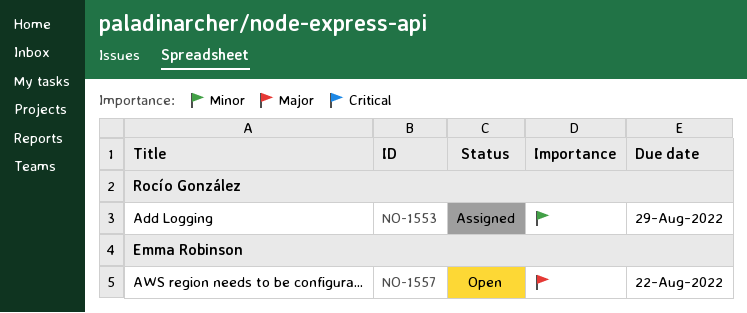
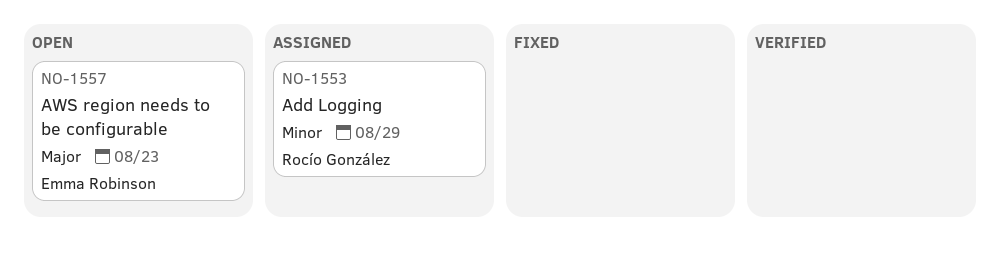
NO-1557, due: Aug 22 -> Aug 23

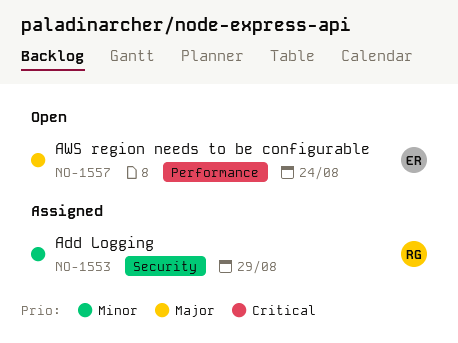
NO-1557, due: Aug 23 -> Aug 24

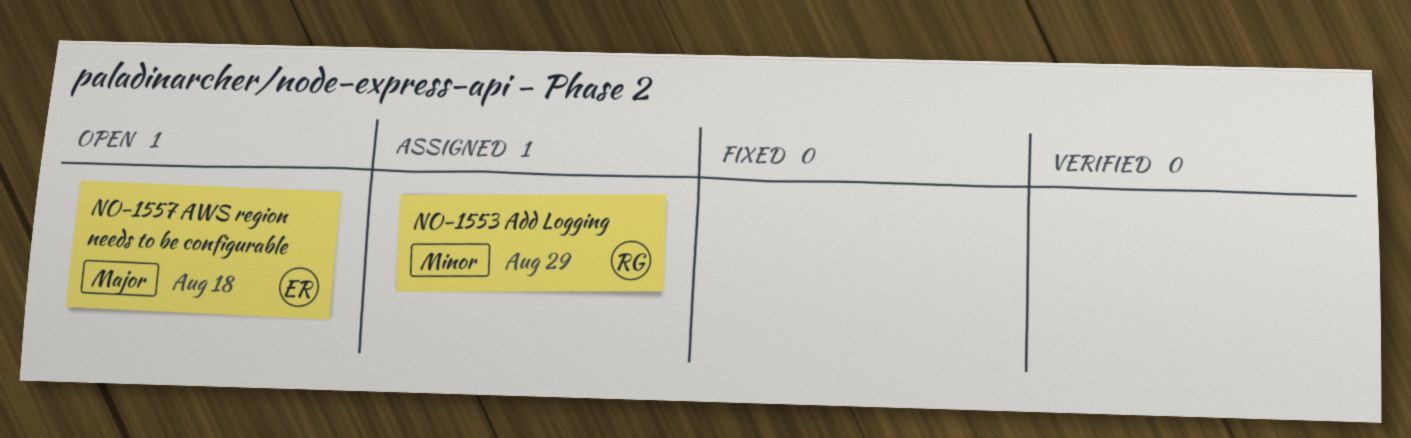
NO-1557, due: Aug 24 -> Aug 18

